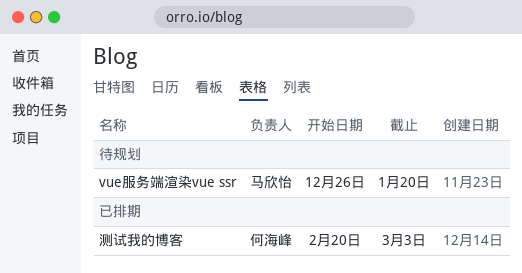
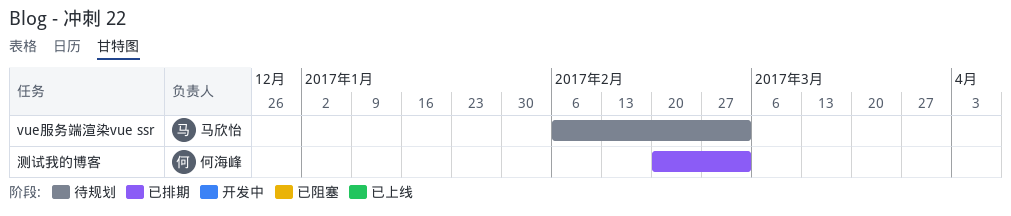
vue服务端渲染vue ssr, start: Dec 26 -> Feb 6
vue服务端渲染vue ssr, due: Jan 20 -> Mar 3

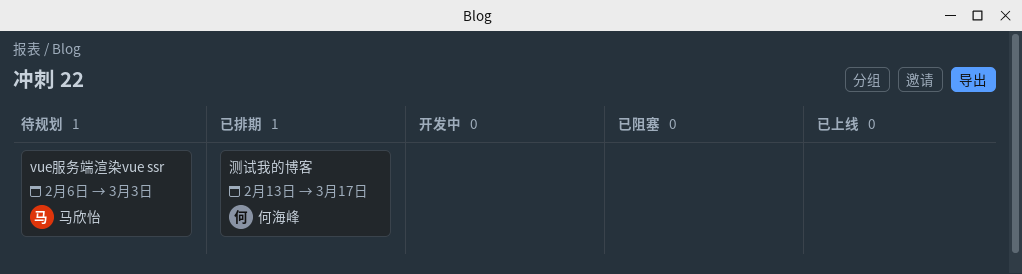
测试我的博客, start: Feb 20 -> Feb 13
测试我的博客, due: Mar 3 -> Mar 17

